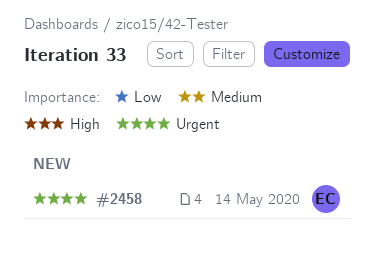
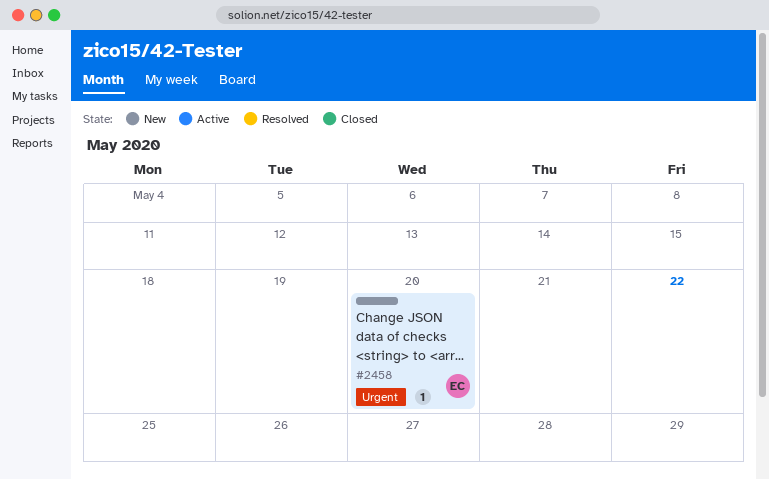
#2458, due: May 14 -> May 20

